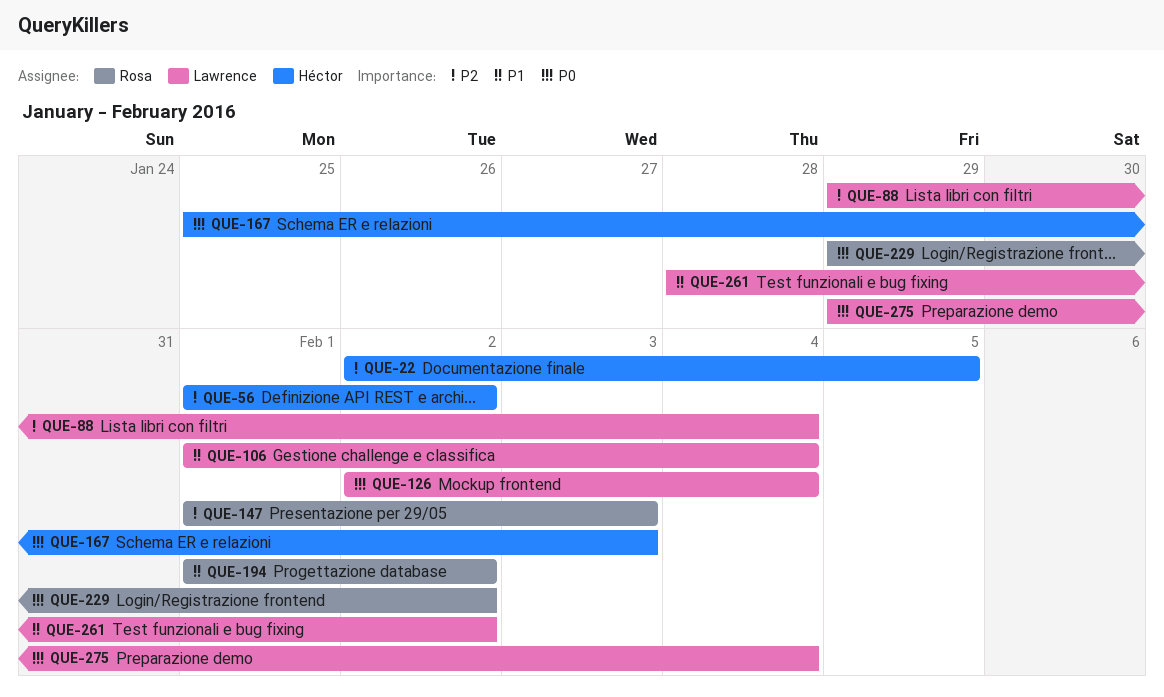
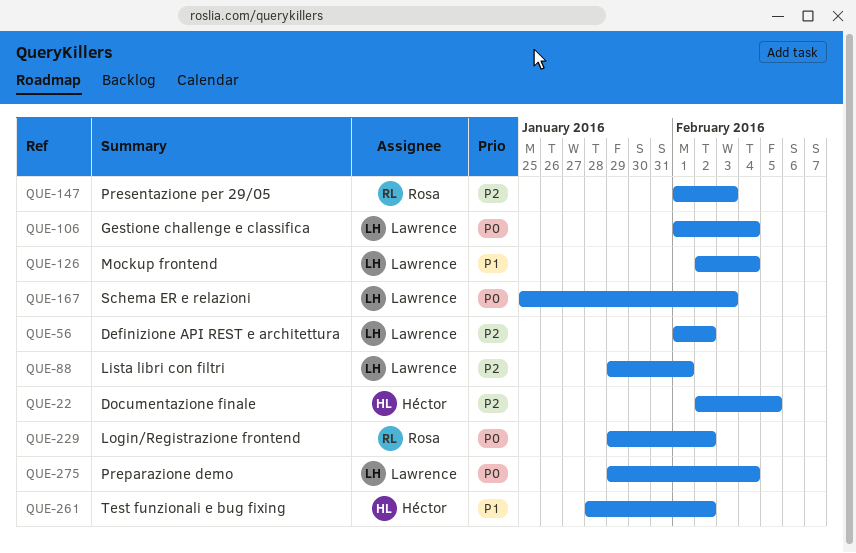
QUE-56, owner: Héctor -> Lawrence
QUE-88, due: Feb 4 -> Feb 1
QUE-106, priority: P1 -> P0
QUE-126, priority: P0 -> P1
QUE-167, owner: Héctor -> Lawrence
QUE-194: present -> none
QUE-261, owner: Lawrence -> Héctor

